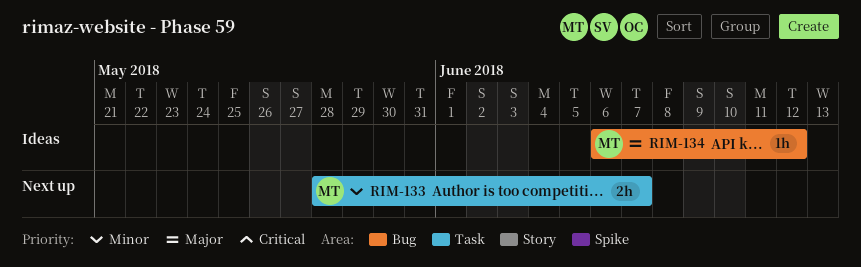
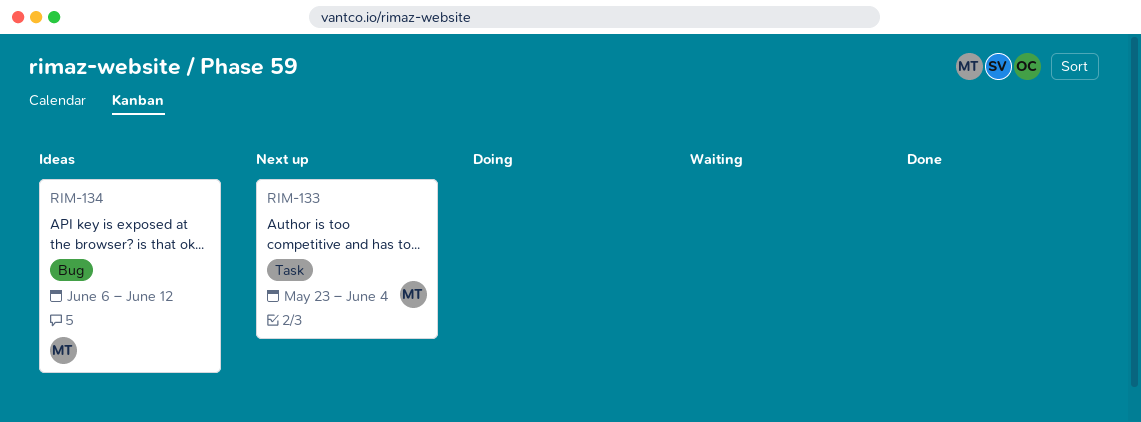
RIM-133, start: May 28 -> May 23
RIM-133, due: Jun 7 -> Jun 4

